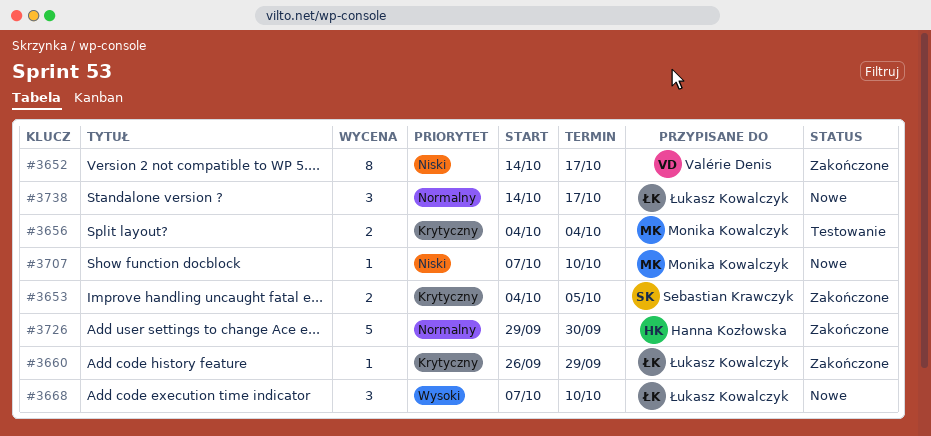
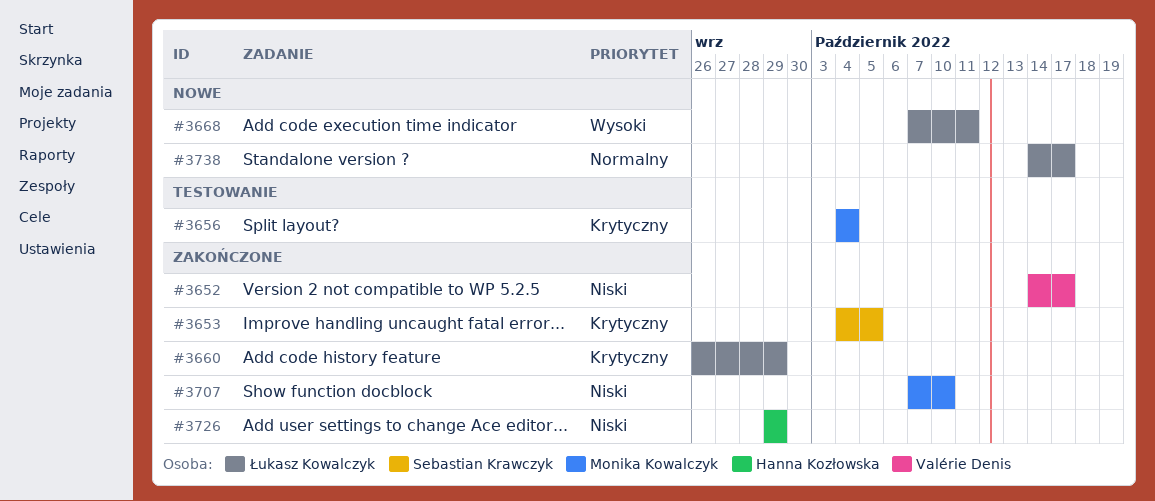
#3668, due: Oct 10 -> Oct 11
#3707, status: Nowe -> Zakończone
#3726, priority: Normalny -> Niski
#3726, due: Sep 30 -> Sep 29

